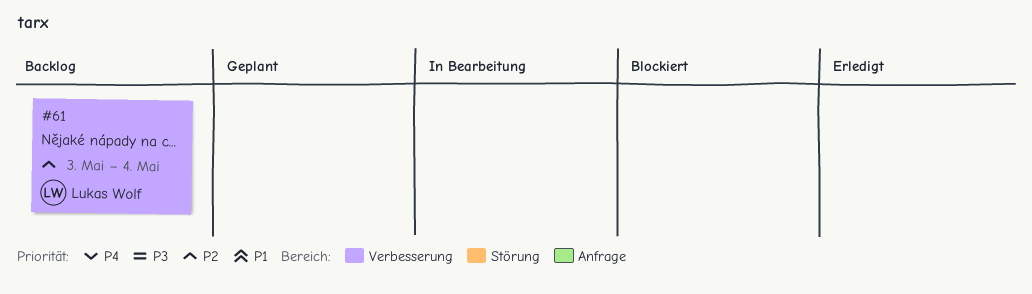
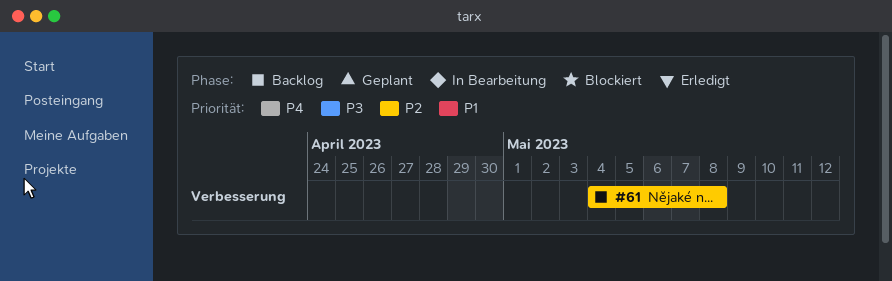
#61, start: May 3 -> May 4
#61, due: May 4 -> May 8

